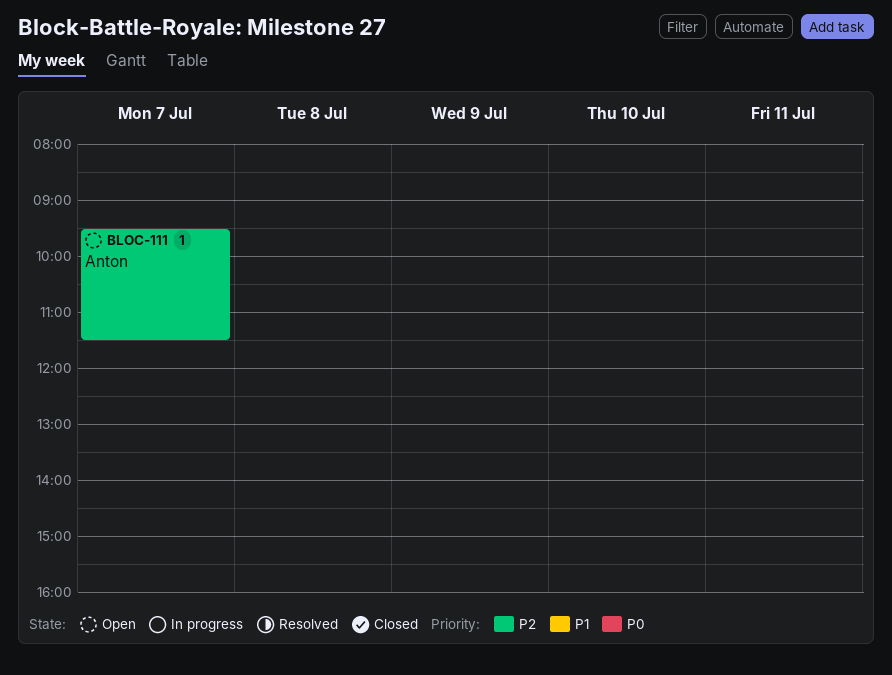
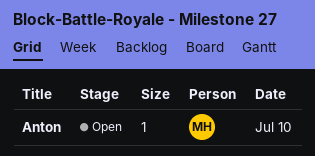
Anton, day: Jul 7 -> Jul 10

